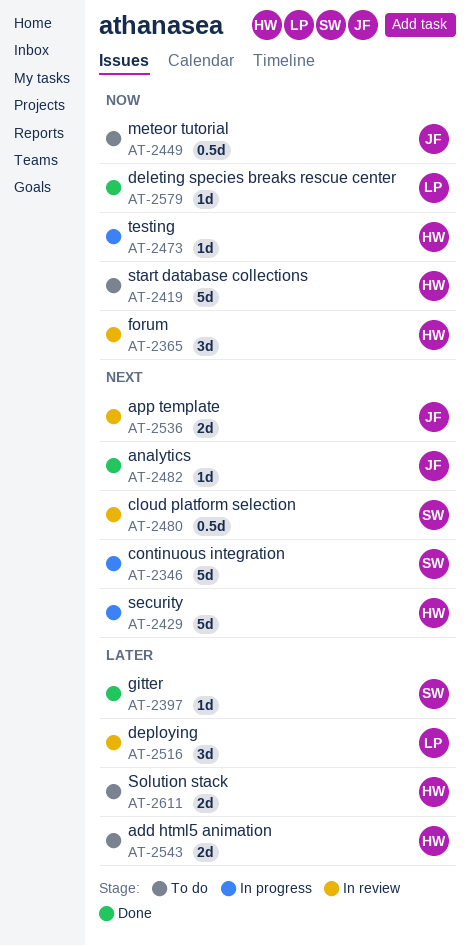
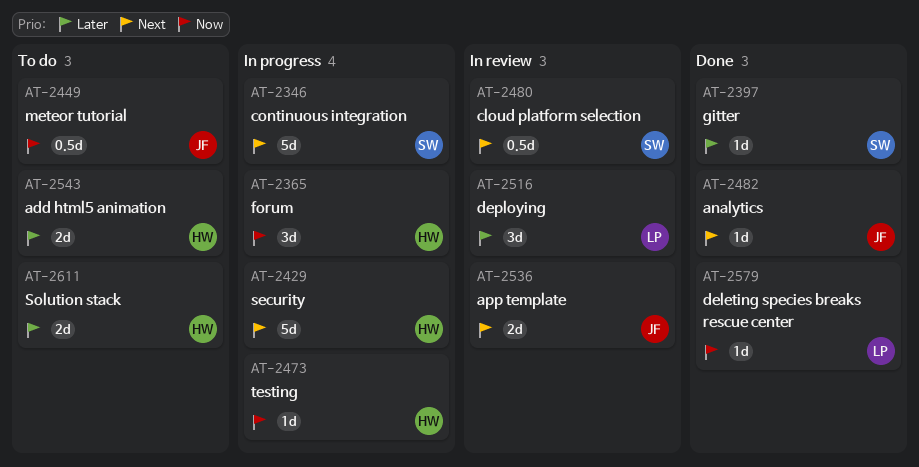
AT-2365, status: In review -> In progress
AT-2419: present -> none

